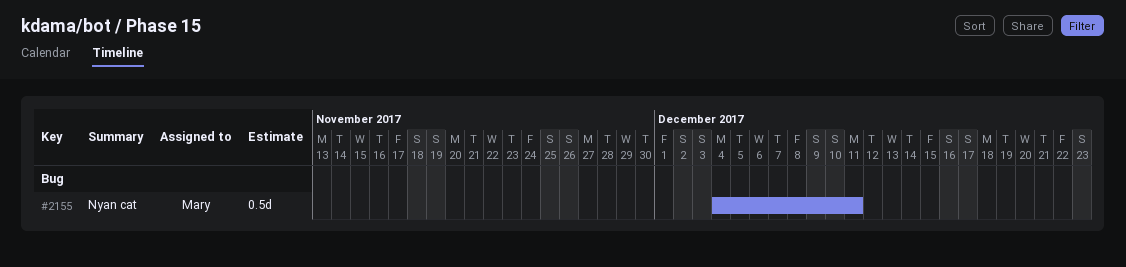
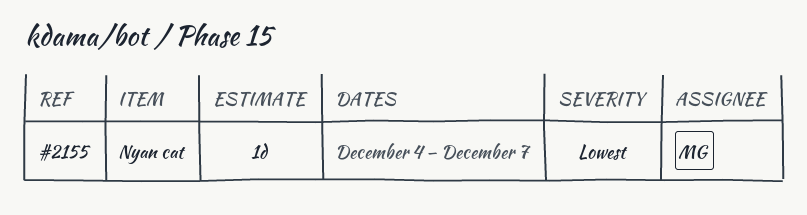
#2155, estimate: 0.5d -> 1d
#2155, due: Dec 11 -> Dec 7

